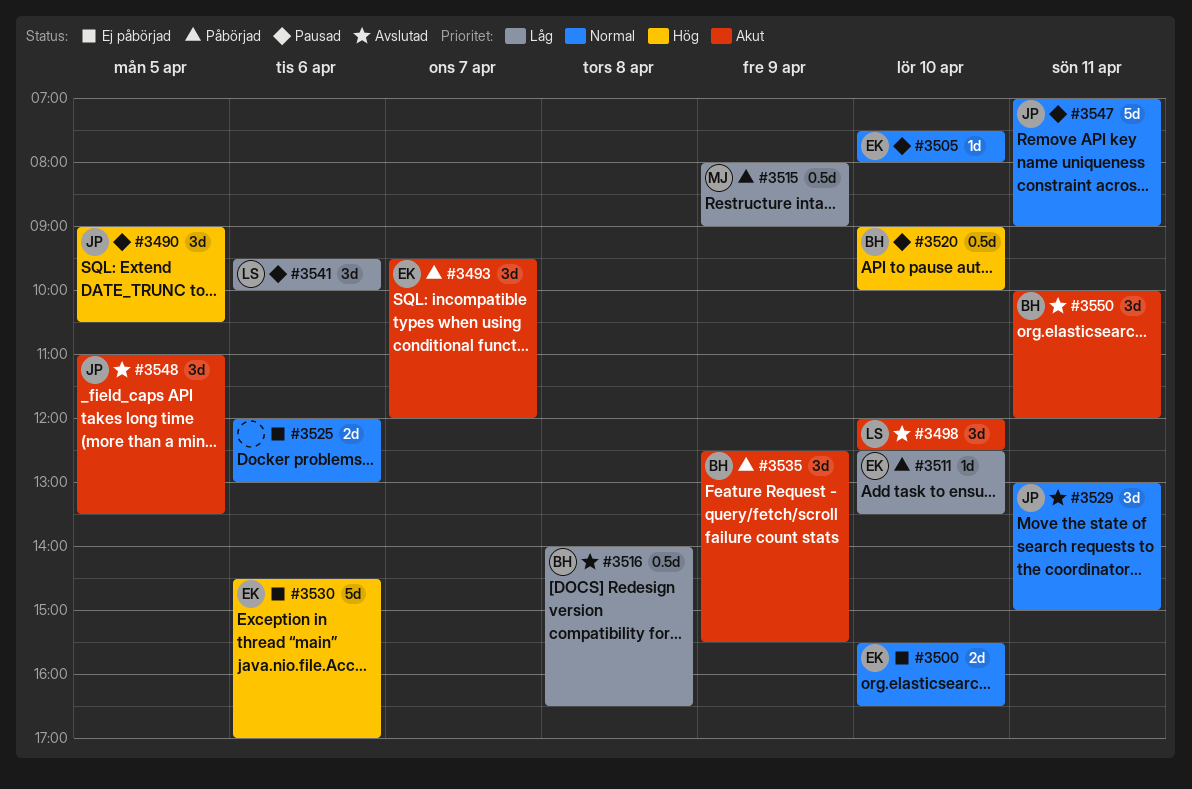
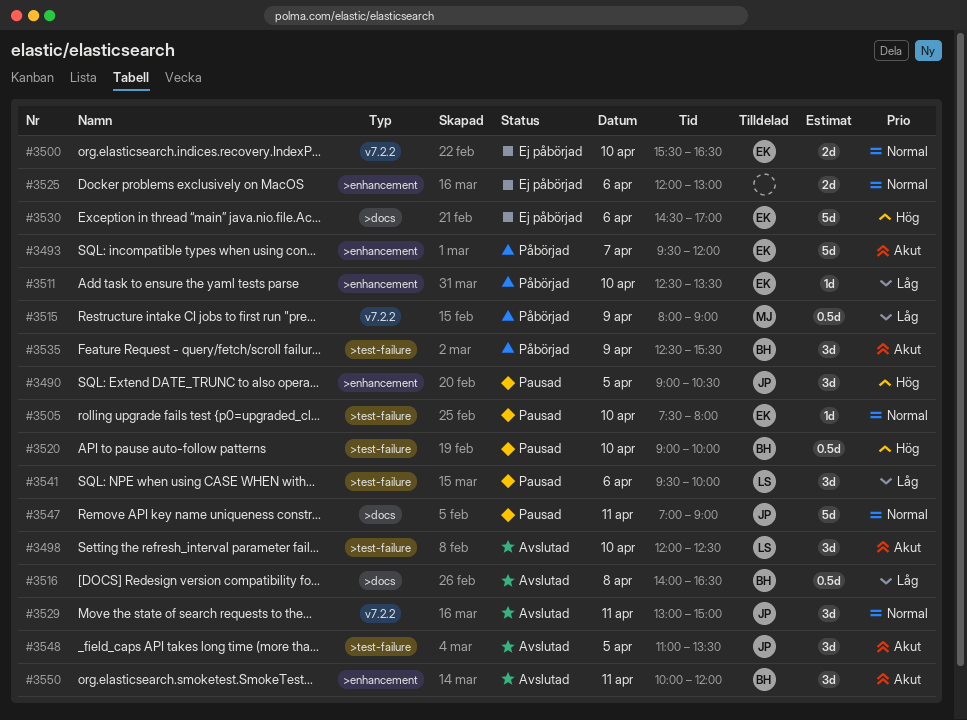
#3493, estimate: 3d -> 5d

